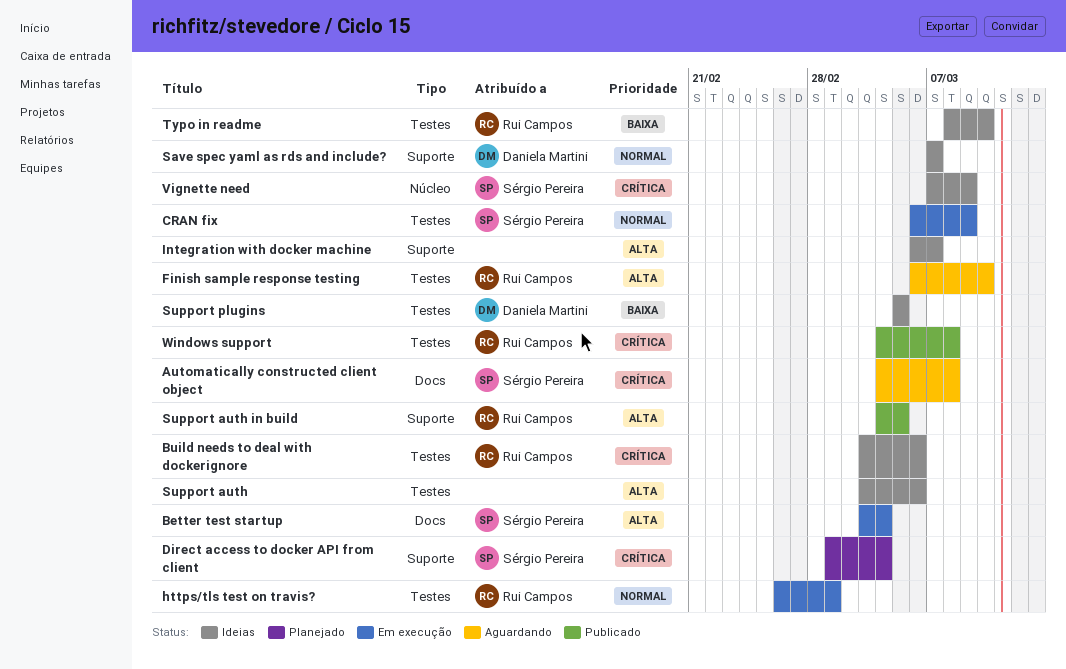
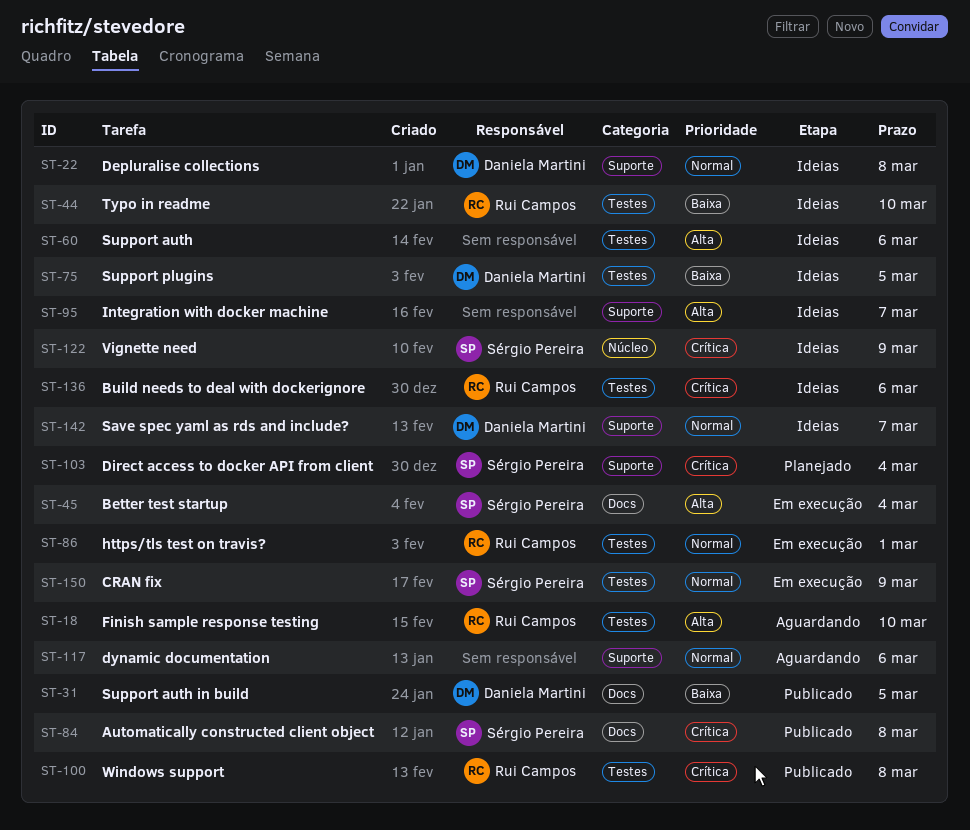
Automatically constructed client object, status: Aguardando -> Publicado
Depluralise collections: none -> present
dynamic documentation: none -> present
Support auth in build, owner: Rui Campos -> Daniela Martini
Support auth in build, priority: Alta -> Baixa
Support auth in build, label: Suporte -> Docs

